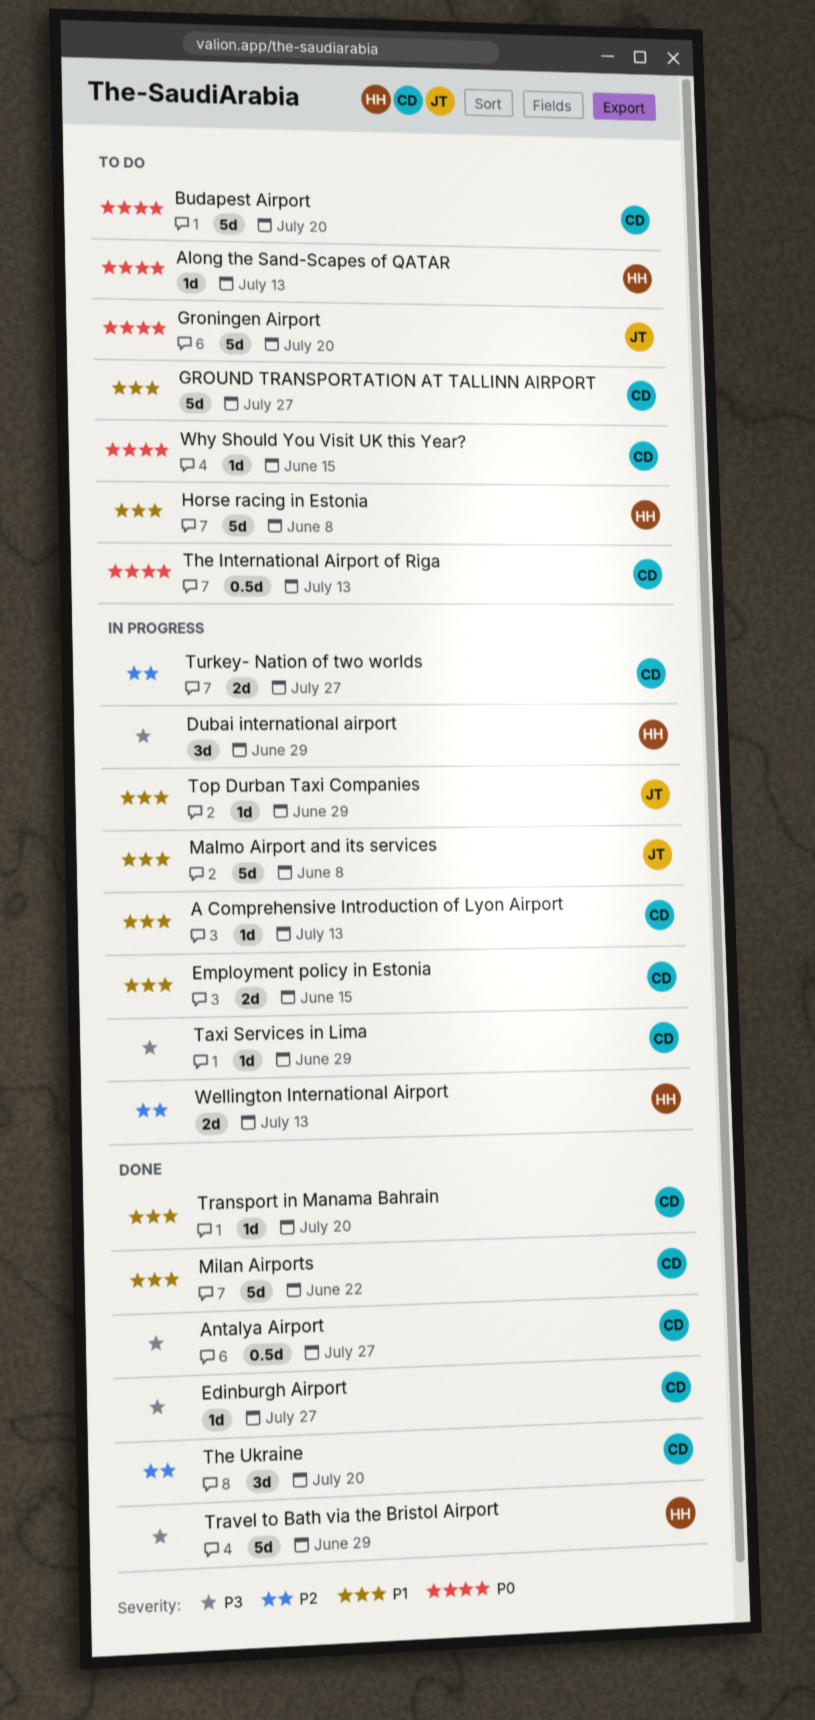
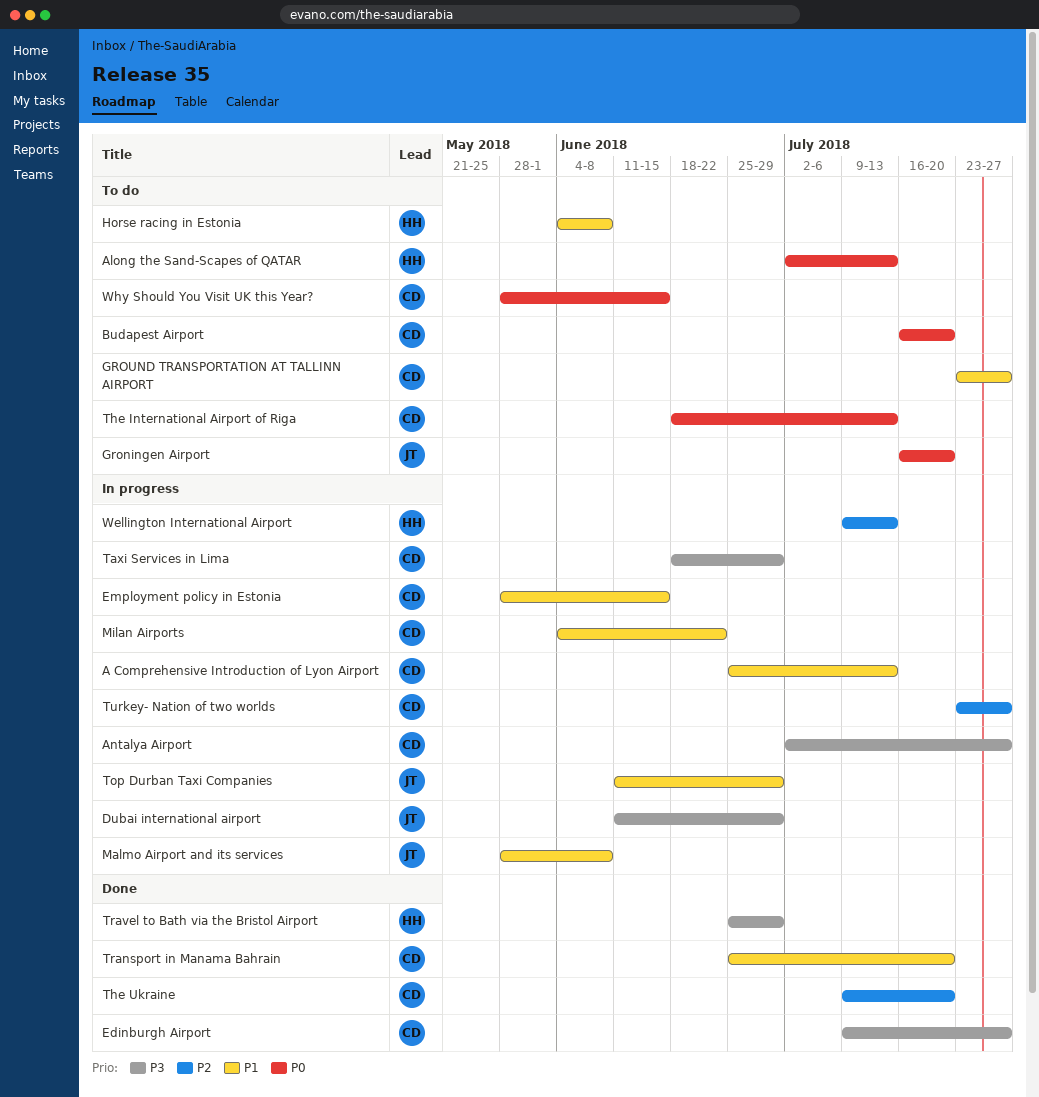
Antalya Airport, status: Done -> In progress
Dubai international airport, owner: HH -> JT
Milan Airports, status: Done -> In progress

